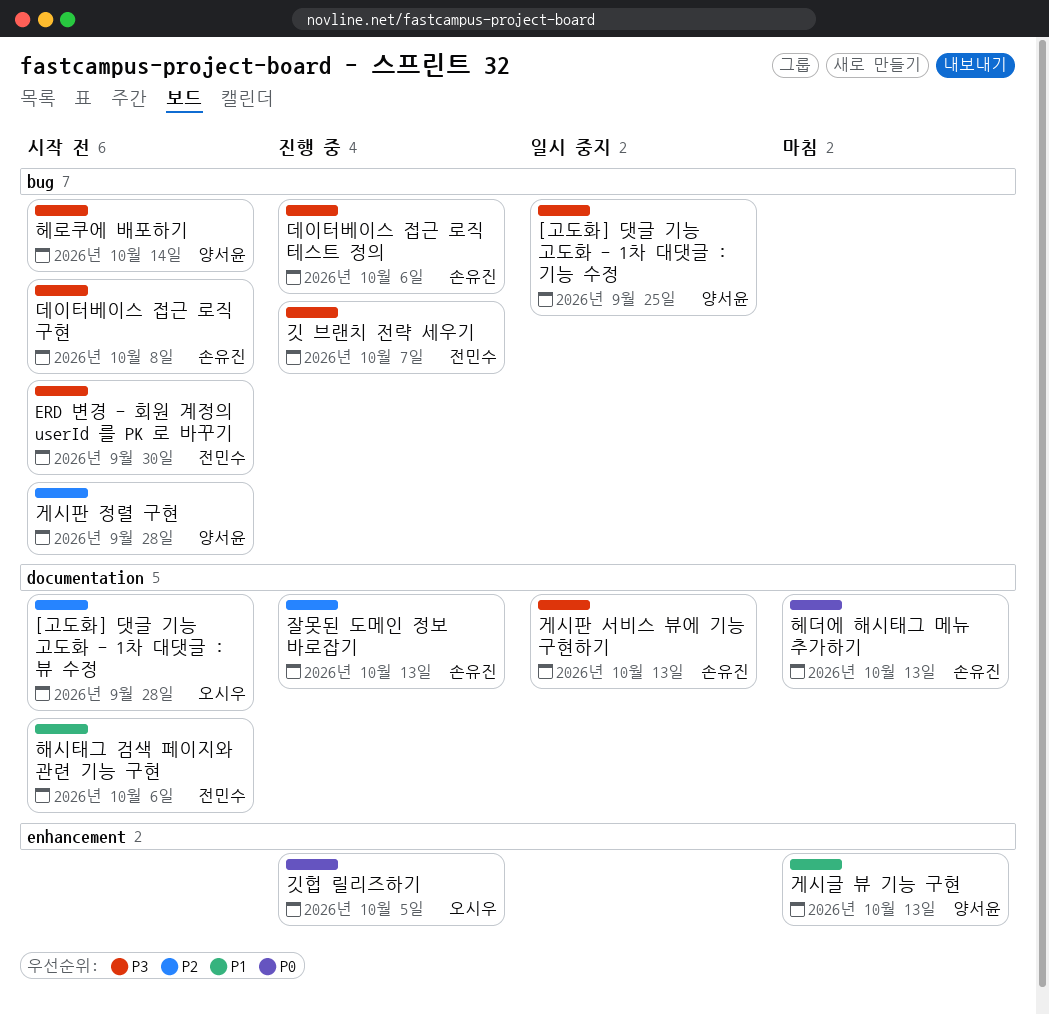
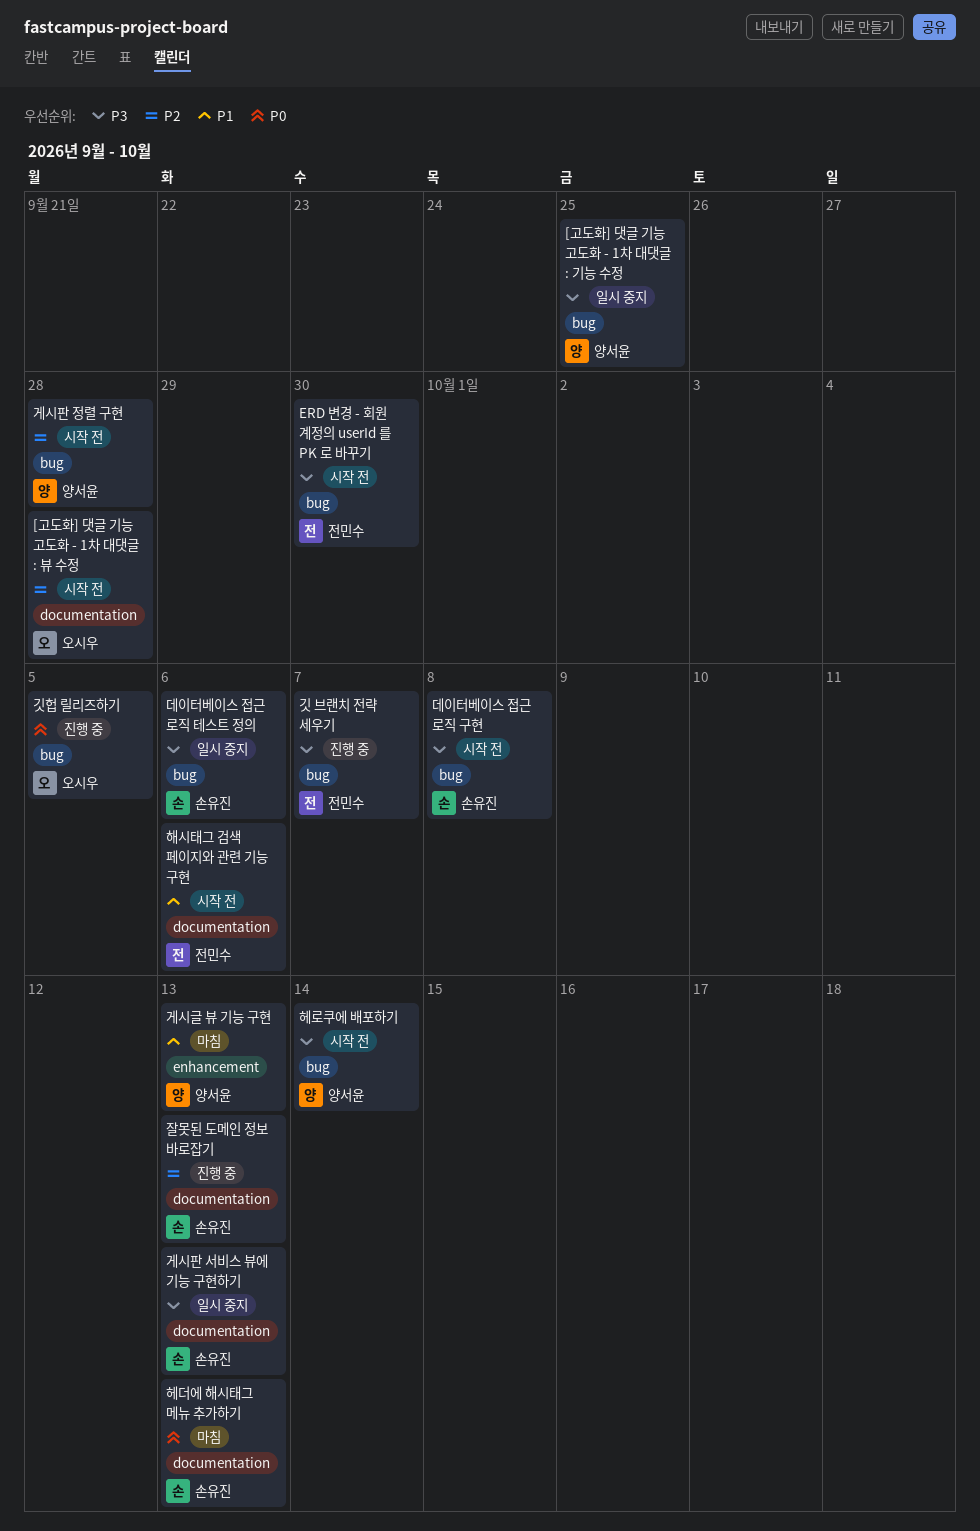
깃헙 릴리즈하기, label: enhancement -> bug
데이터베이스 접근 로직 테스트 정의, status: 진행 중 -> 일시 중지

